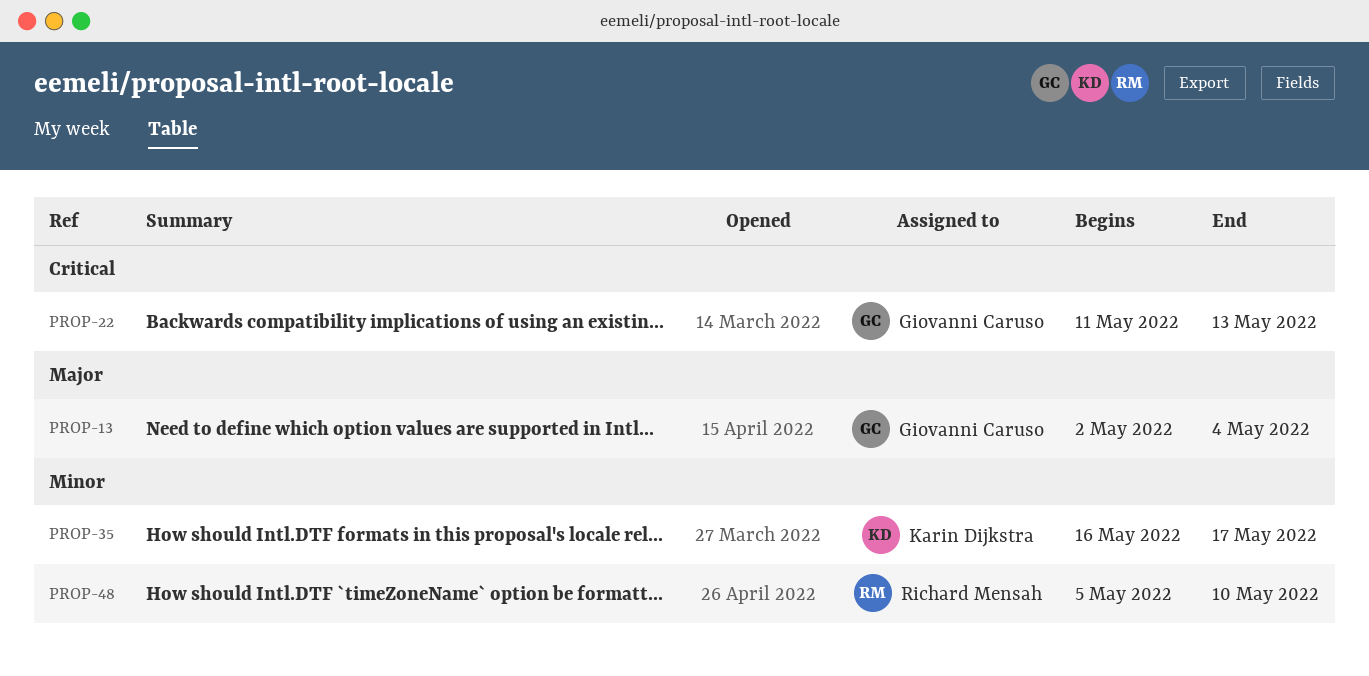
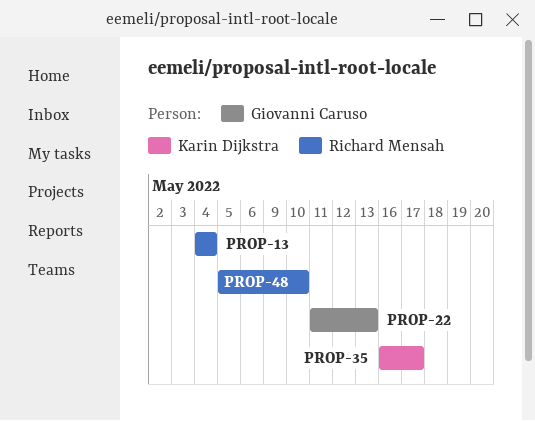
PROP-13, owner: Giovanni Caruso -> Richard Mensah
PROP-13, start: May 2 -> May 4

